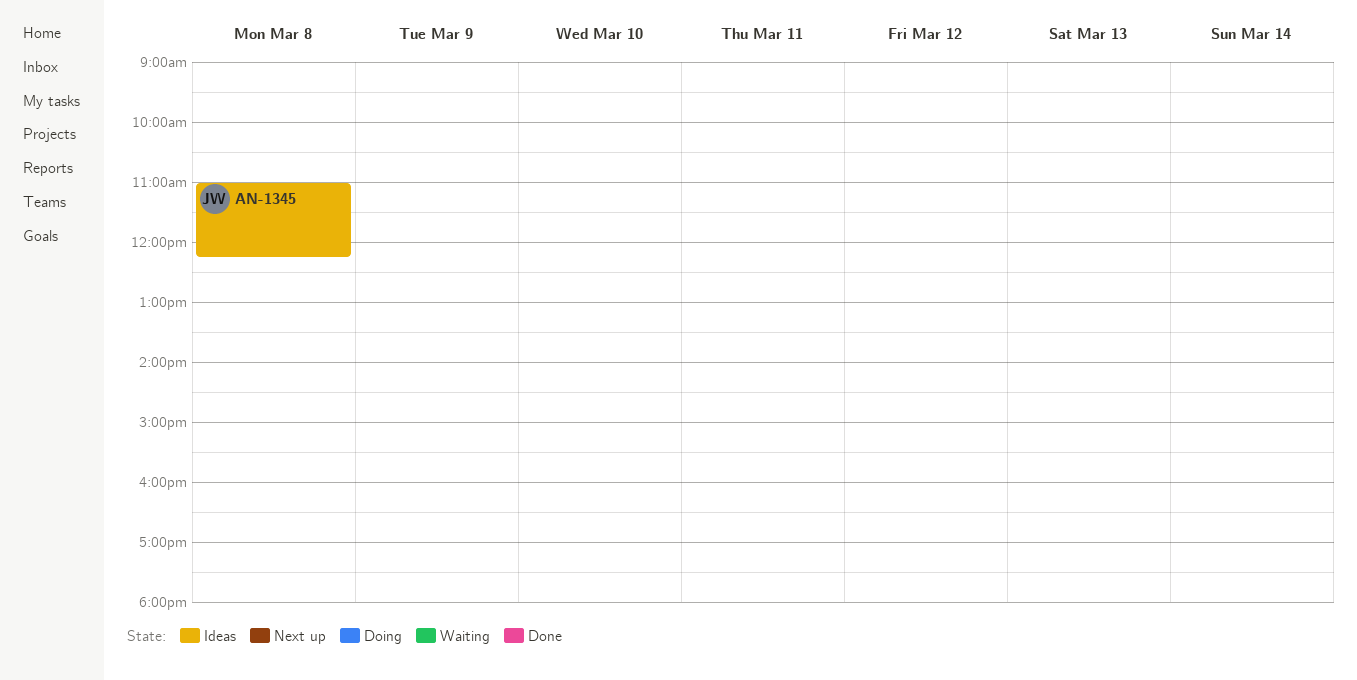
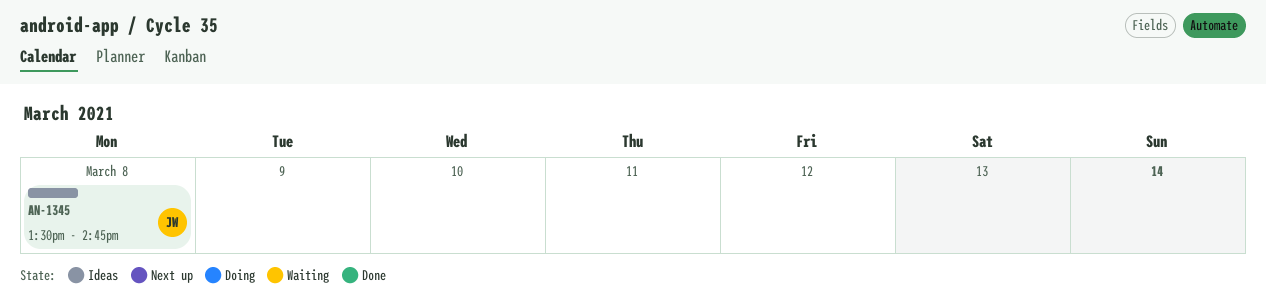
AN-1345, begins: 11:00 -> 13:30
AN-1345, ends: 12:15 -> 14:45

